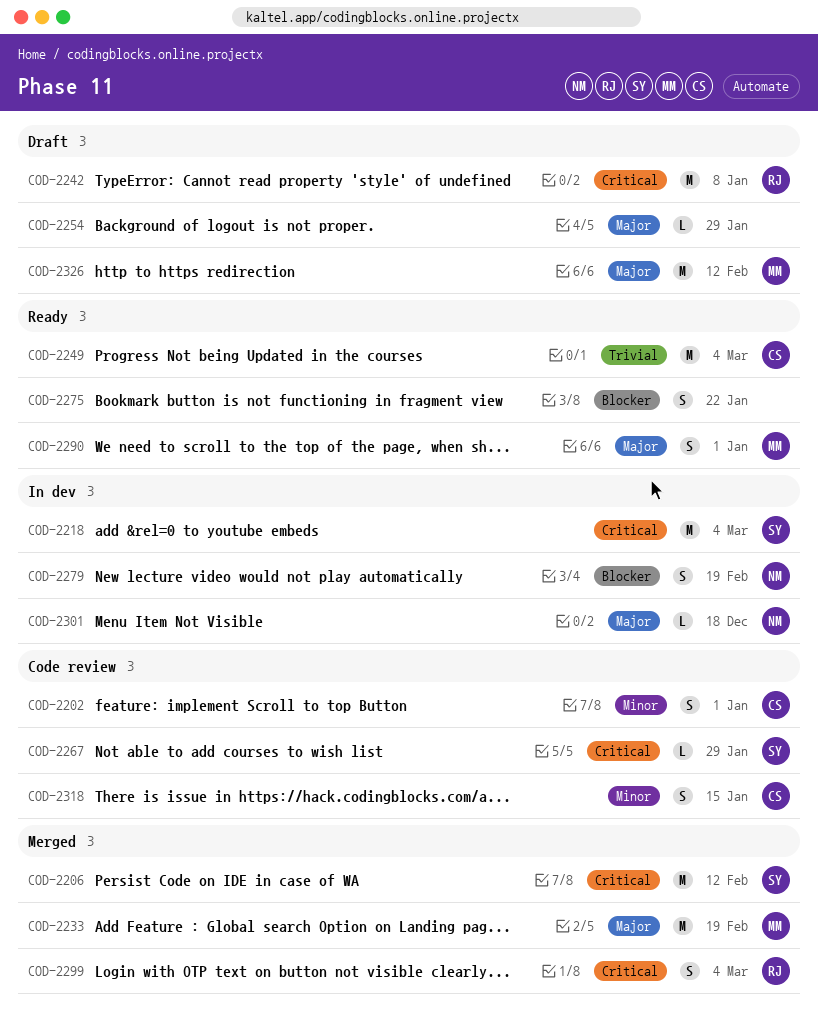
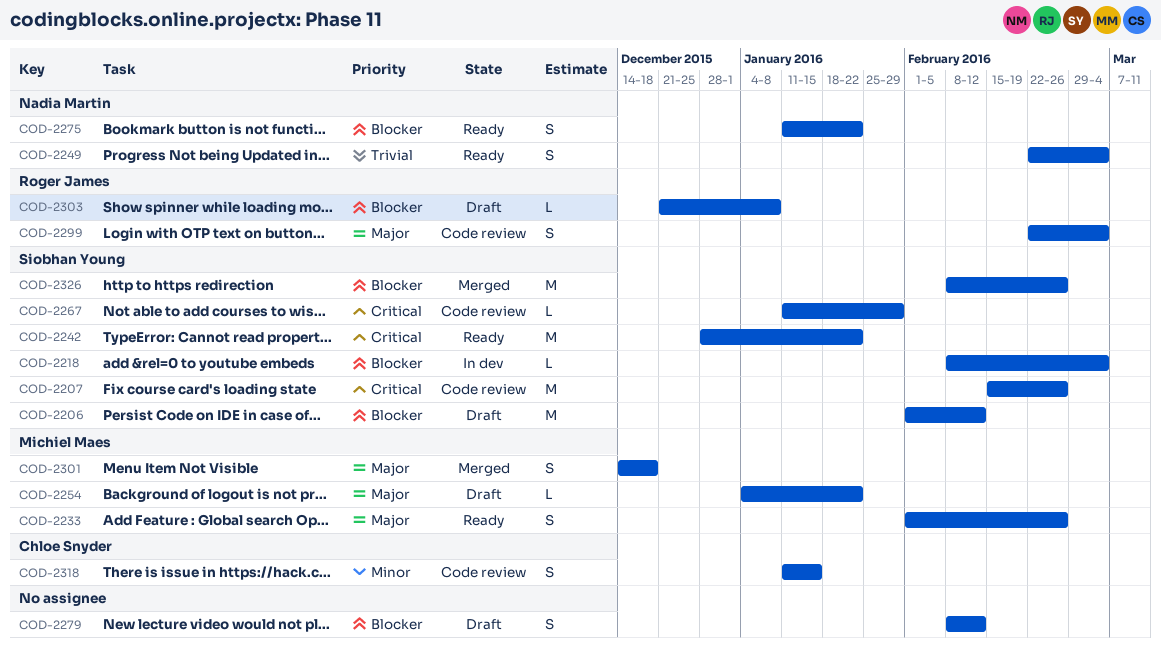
COD-2202: present -> none
COD-2206, status: Merged -> Draft
COD-2206, priority: Critical -> Blocker
COD-2207: none -> present
COD-2218, priority: Critical -> Blocker
COD-2218, estimate: M -> L
COD-2233, status: Merged -> Ready
COD-2233, estimate: M -> S
COD-2233, due: Feb 19 -> Feb 26
COD-2242, status: Draft -> Ready
COD-2242, owner: Roger James -> Siobhan Young
COD-2242, due: Jan 8 -> Jan 22
COD-2249, owner: Chloe Snyder -> Nadia Martin
COD-2249, estimate: M -> S
COD-2254, owner: none -> Michiel Maes
COD-2254, due: Jan 29 -> Jan 22
COD-2275, owner: none -> Nadia Martin
COD-2279, status: In dev -> Draft
COD-2279, owner: Nadia Martin -> none
COD-2279, due: Feb 19 -> Feb 12
COD-2290: present -> none
COD-2299, status: Merged -> Code review
COD-2299, priority: Critical -> Major
COD-2301, status: In dev -> Merged
COD-2301, owner: Nadia Martin -> Michiel Maes
COD-2301, estimate: L -> S
COD-2303: none -> present
COD-2326, status: Draft -> Merged
COD-2326, owner: Michiel Maes -> Siobhan Young
COD-2326, priority: Major -> Blocker
COD-2326, due: Feb 12 -> Feb 26

